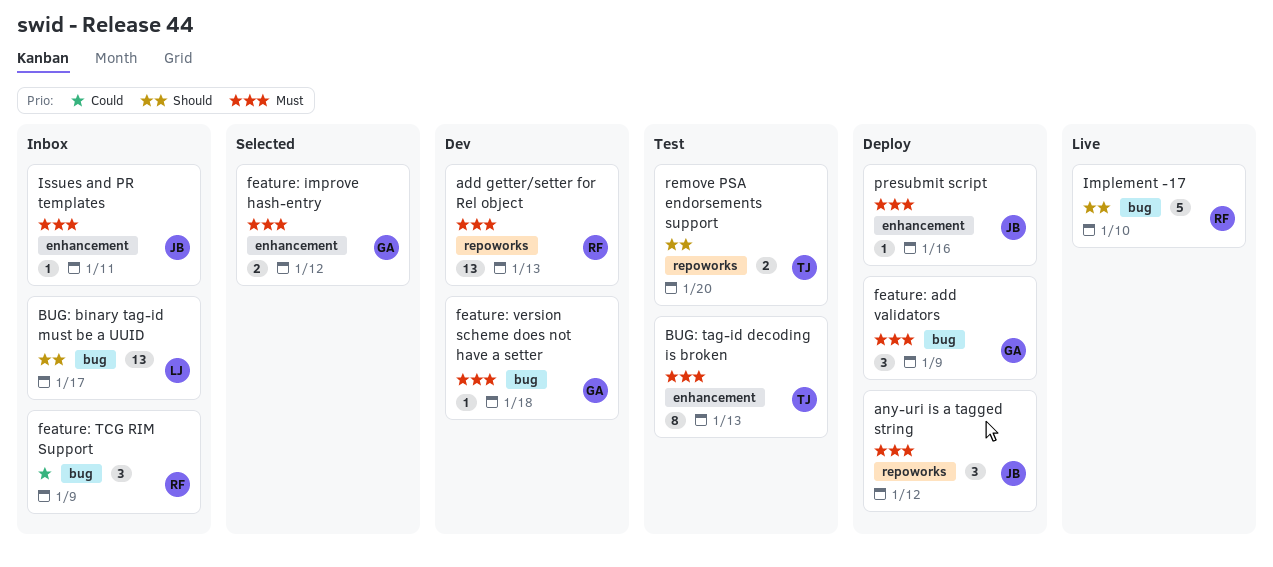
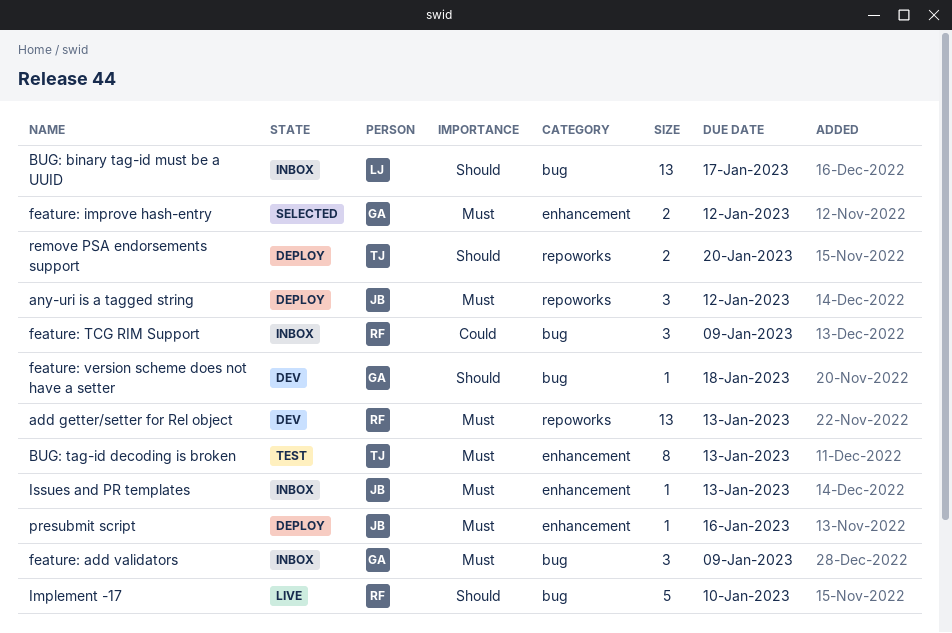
feature: add validators, status: Deploy -> Inbox
feature: version scheme does not have a setter, priority: Must -> Should
Issues and PR templates, due: Jan 11 -> Jan 13
remove PSA endorsements support, status: Test -> Deploy

